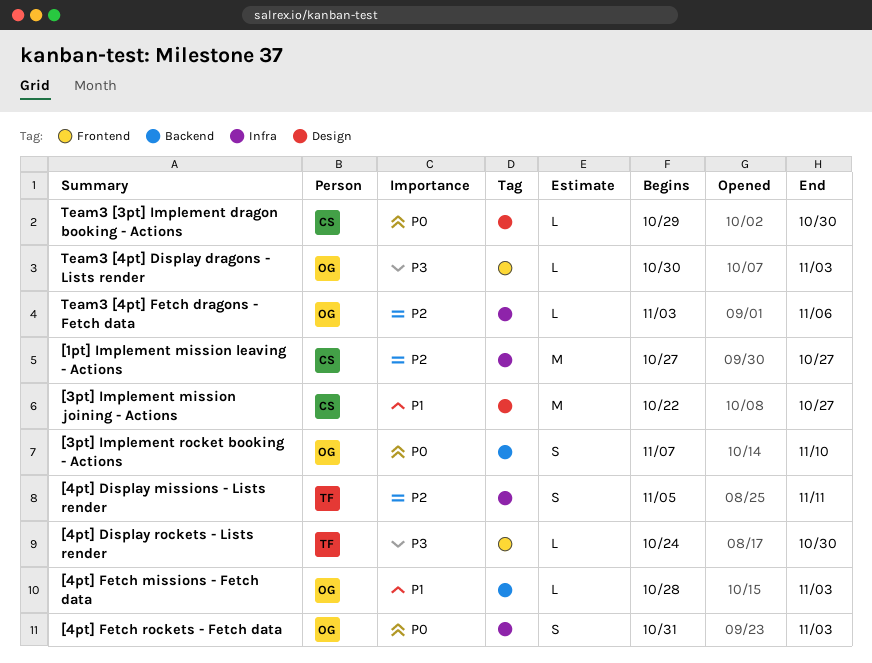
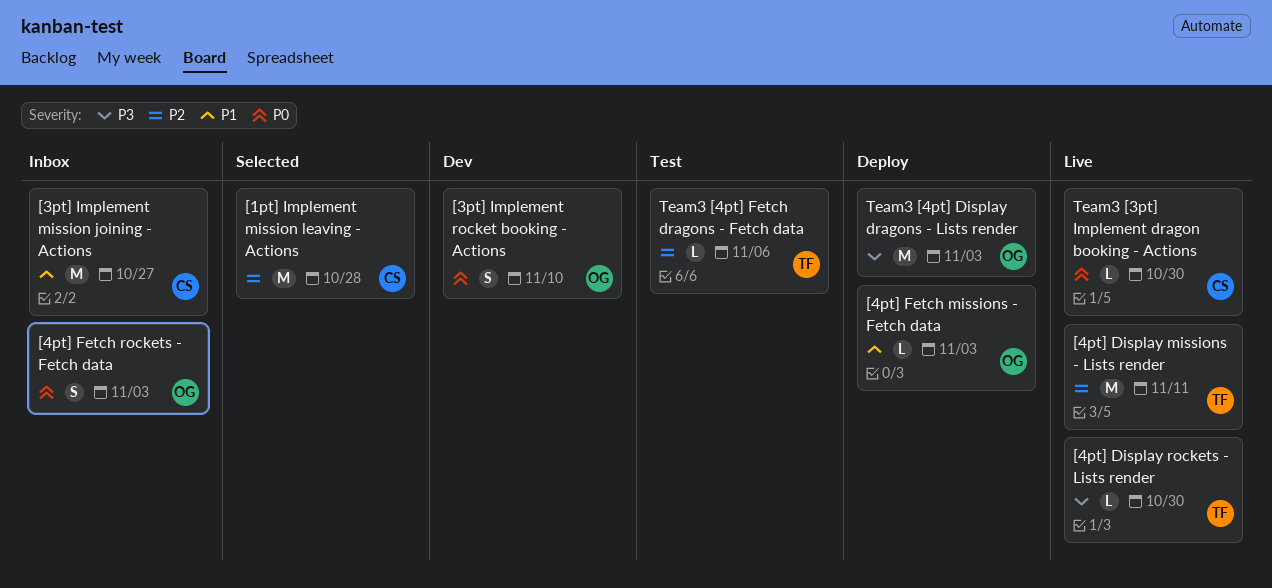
[1pt] Implement mission leaving - Actions, due: Oct 27 -> Oct 28
[4pt] Display missions - Lists render, estimate: S -> M
Team3 [4pt] Display dragons - Lists render, estimate: L -> M
Team3 [4pt] Fetch dragons - Fetch data, owner: OG -> TF

